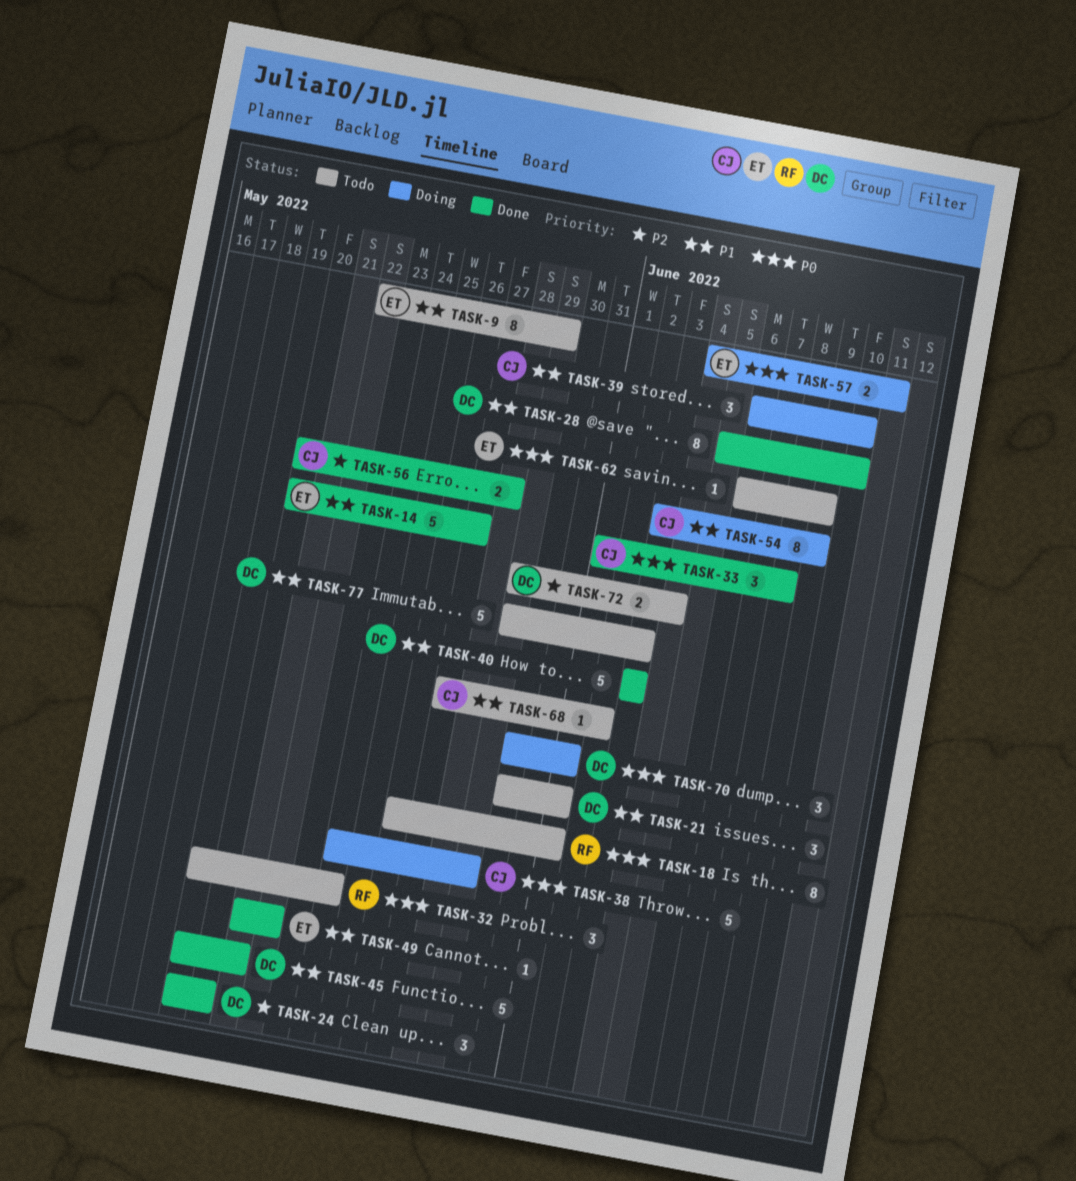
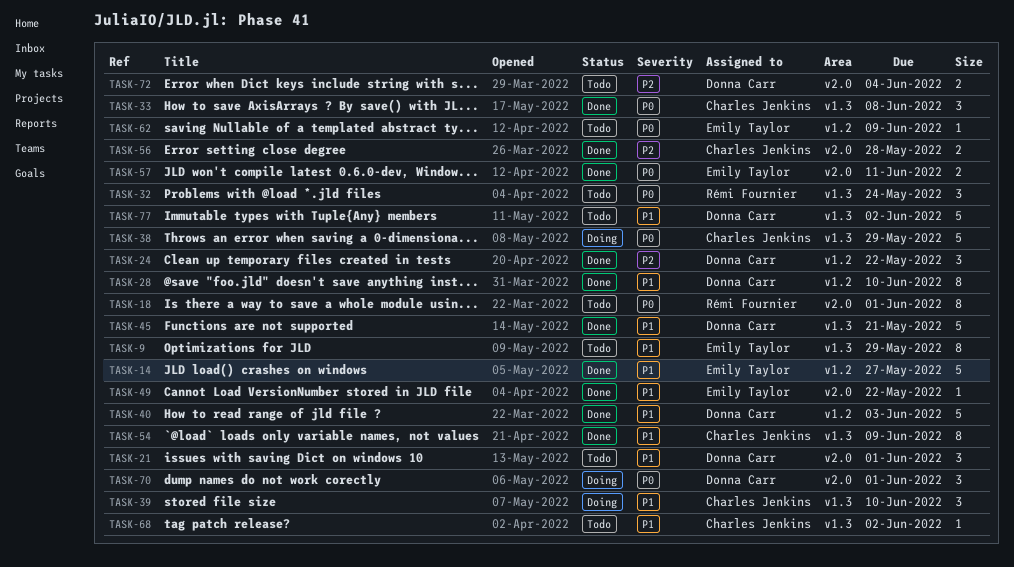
TASK-24, due: May 20 -> May 22
TASK-54, status: Doing -> Done
TASK-57, status: Doing -> Done
TASK-77, due: Jun 3 -> Jun 2

